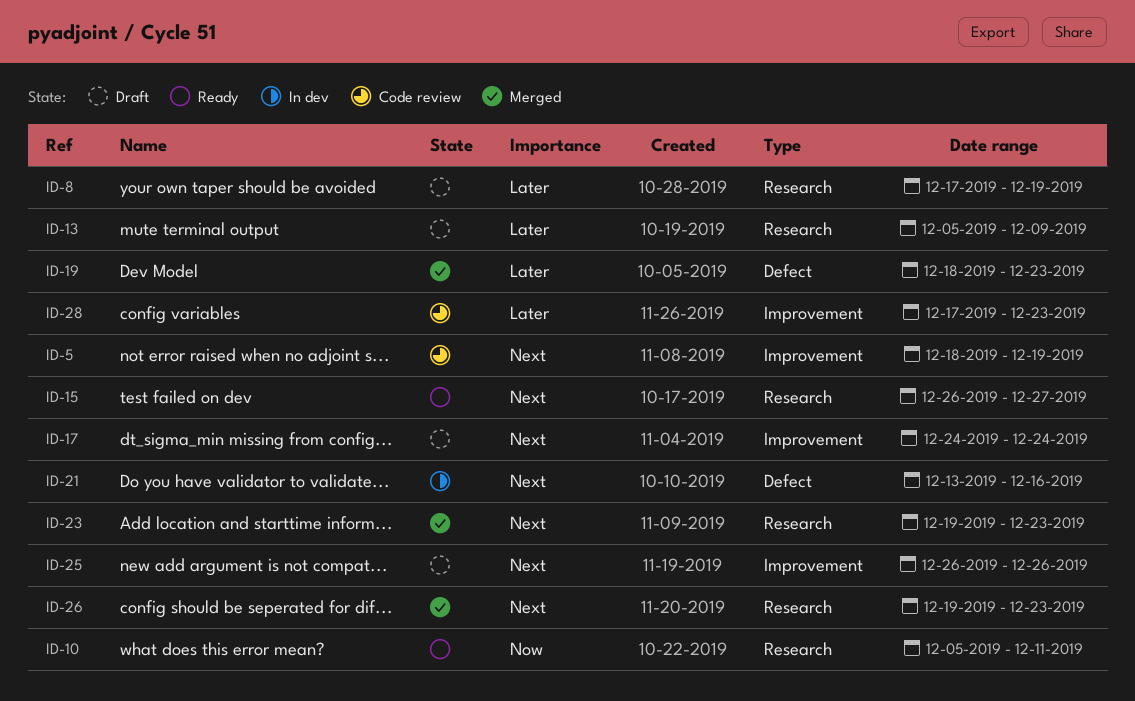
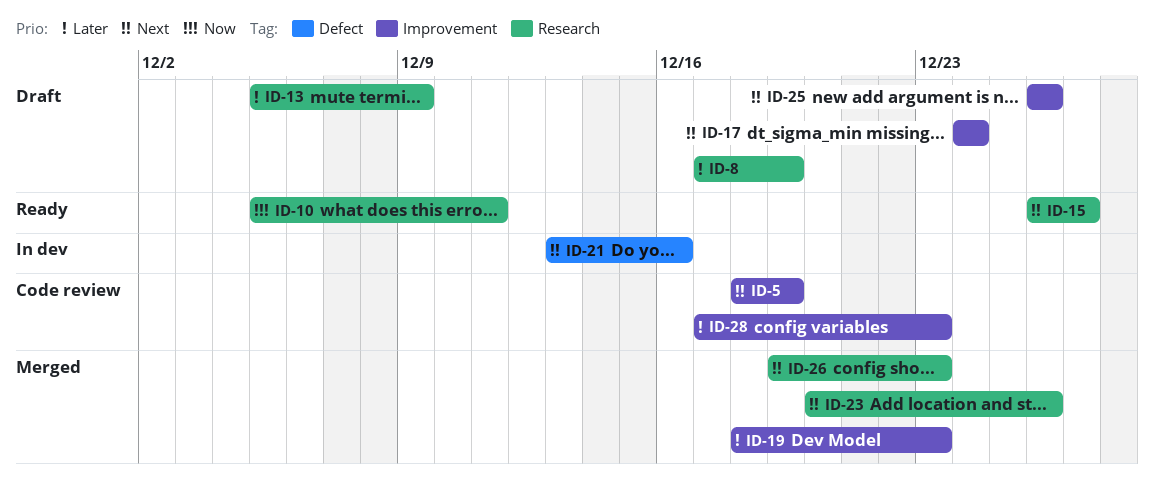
ID-19, label: Defect -> Improvement
ID-23, start: Dec 19 -> Dec 20
ID-23, due: Dec 23 -> Dec 26

